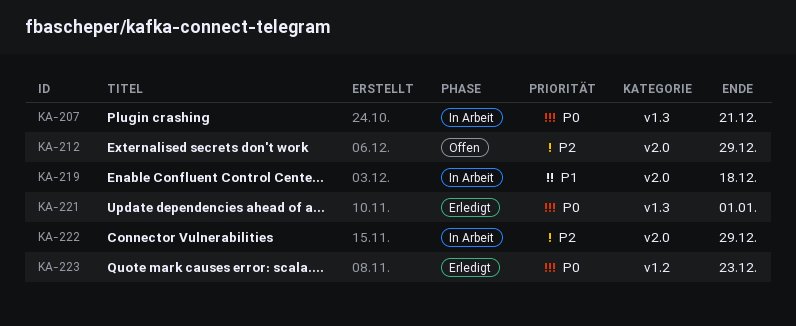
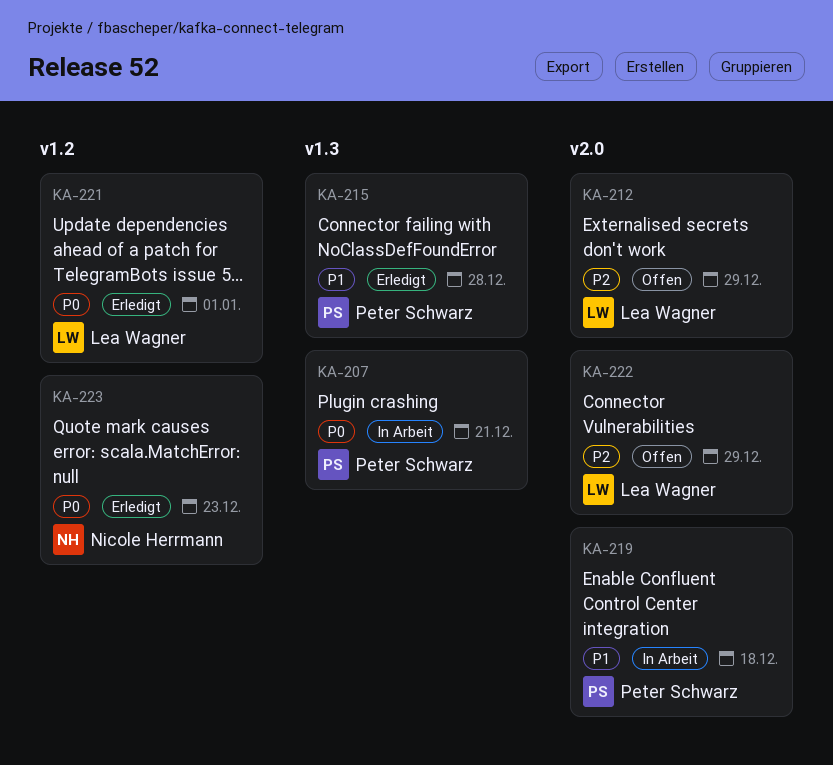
KA-215: none -> present
KA-221, label: v1.3 -> v1.2
KA-222, status: In Arbeit -> Offen

